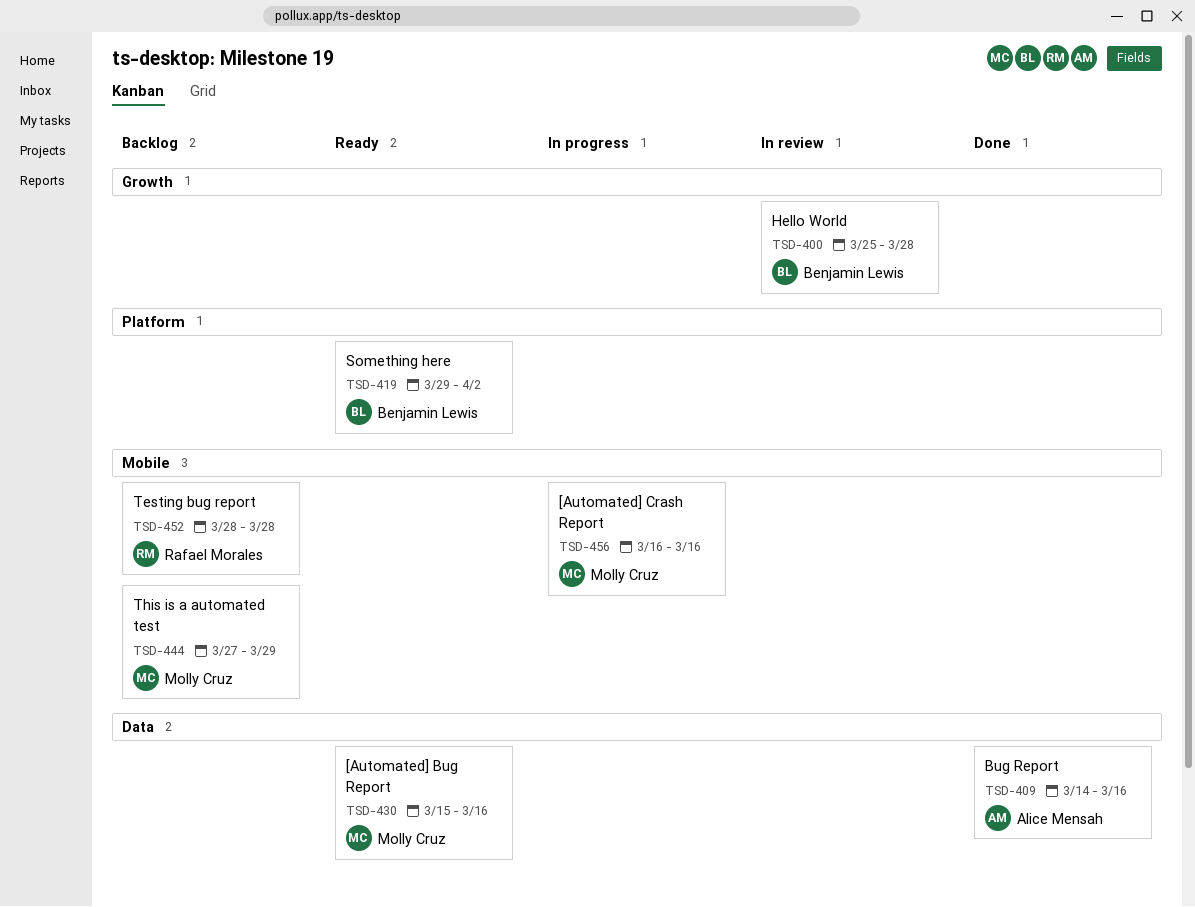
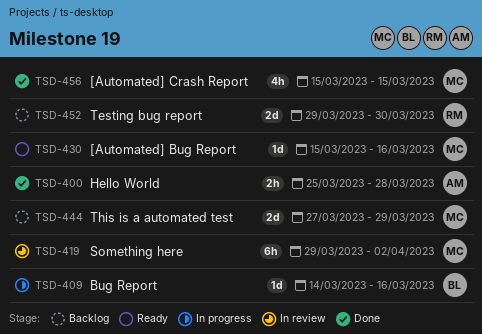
TSD-400, status: In review -> Done
TSD-400, owner: Benjamin Lewis -> Alice Mensah
TSD-409, status: Done -> In progress
TSD-409, owner: Alice Mensah -> Benjamin Lewis
TSD-419, status: Ready -> In review
TSD-419, owner: Benjamin Lewis -> Molly Cruz
TSD-452, start: Mar 28 -> Mar 29
TSD-452, due: Mar 28 -> Mar 30
TSD-456, status: In progress -> Done
TSD-456, start: Mar 16 -> Mar 15
TSD-456, due: Mar 16 -> Mar 15

